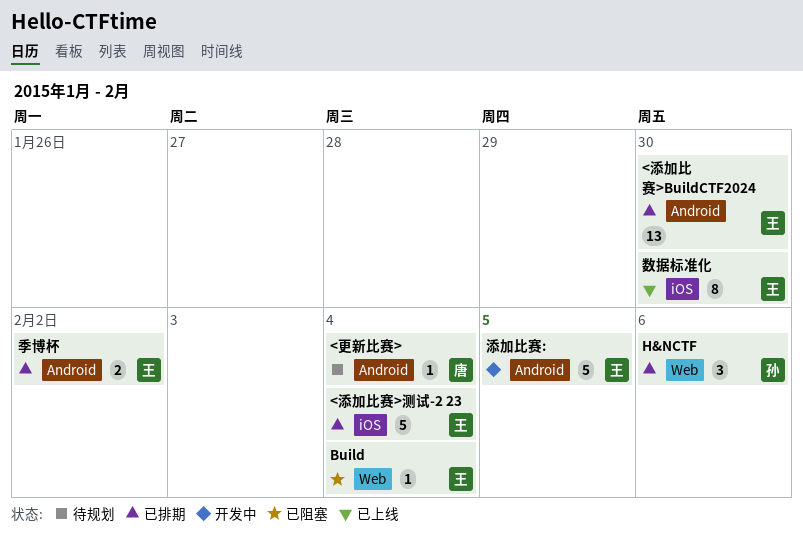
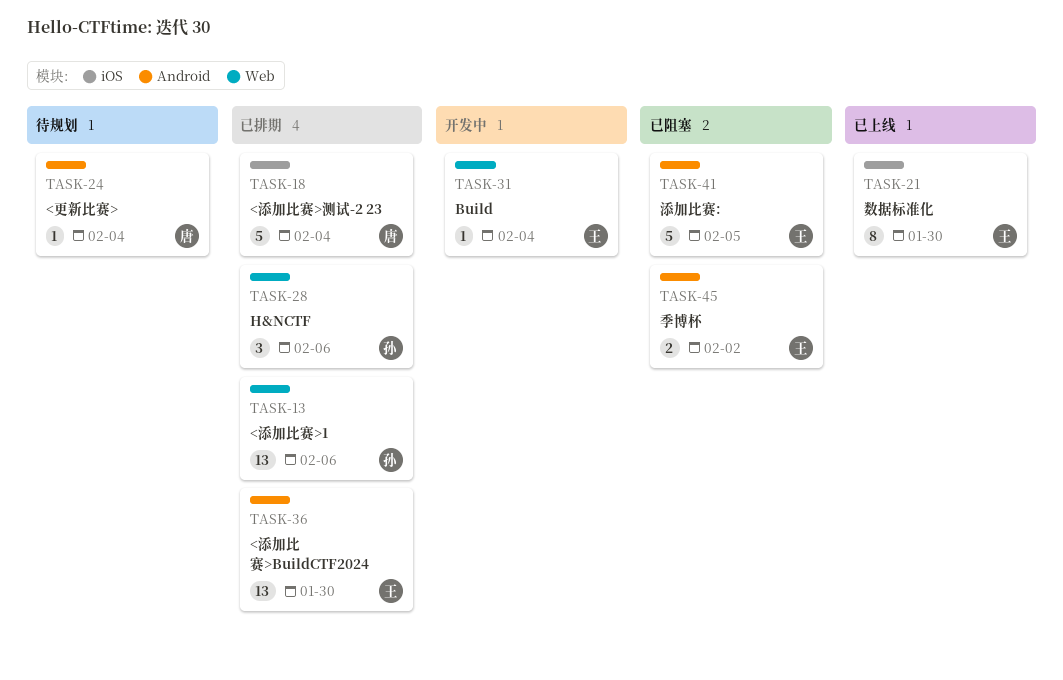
<添加比赛>1: none -> present
<添加比赛>测试-2 23, owner: 王 -> 唐
Build, status: 已阻塞 -> 开发中
季博杯, status: 已排期 -> 已阻塞
添加比赛:, status: 开发中 -> 已阻塞

